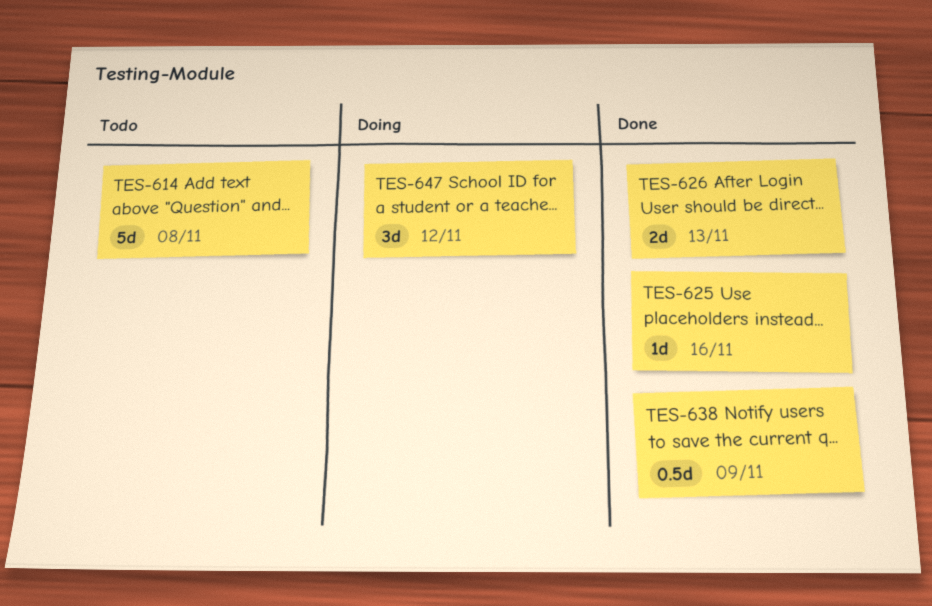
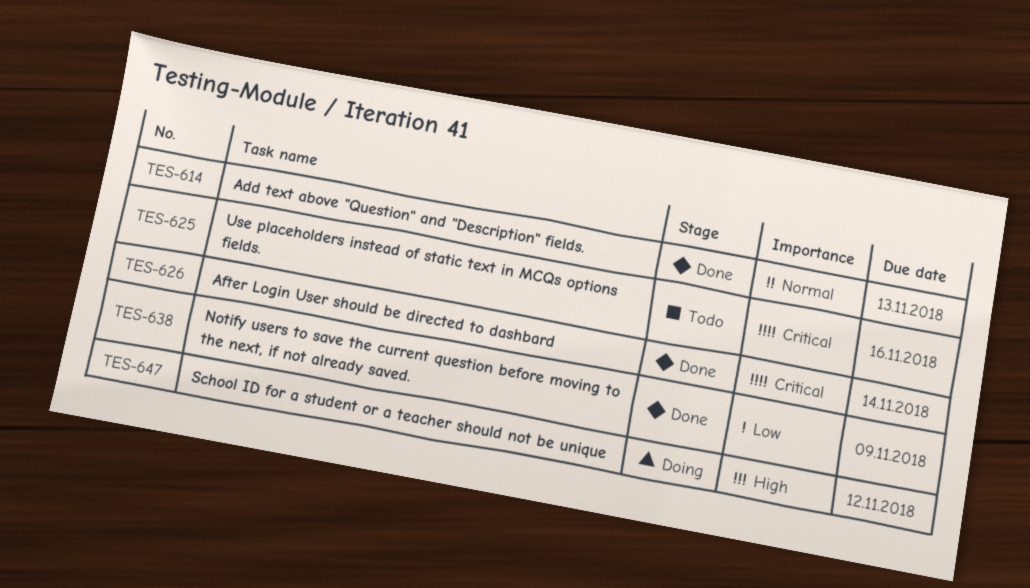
TES-614, status: Todo -> Done
TES-614, due: Nov 8 -> Nov 13
TES-625, status: Done -> Todo
TES-626, due: Nov 13 -> Nov 14

